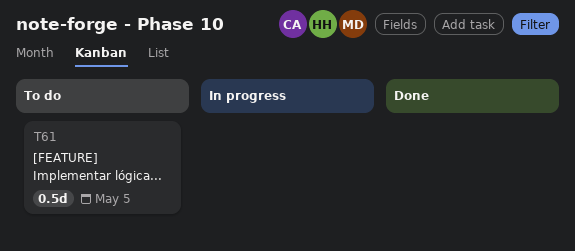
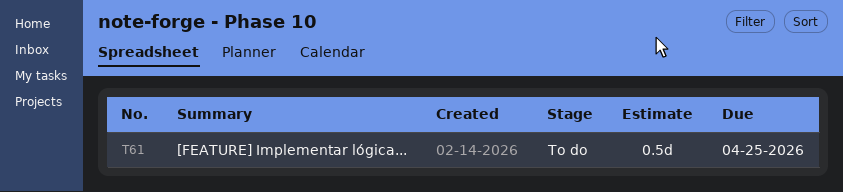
T61, due: May 5 -> Apr 25

